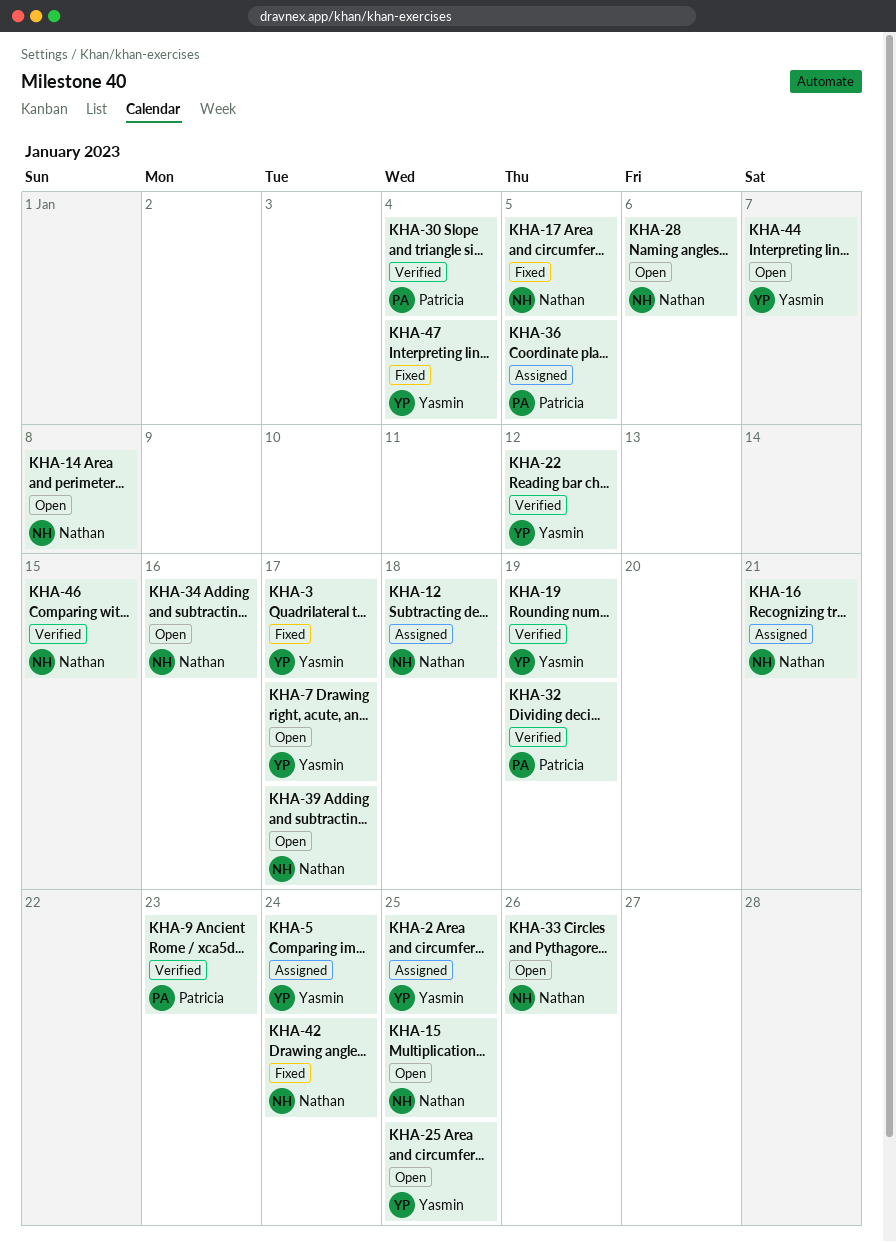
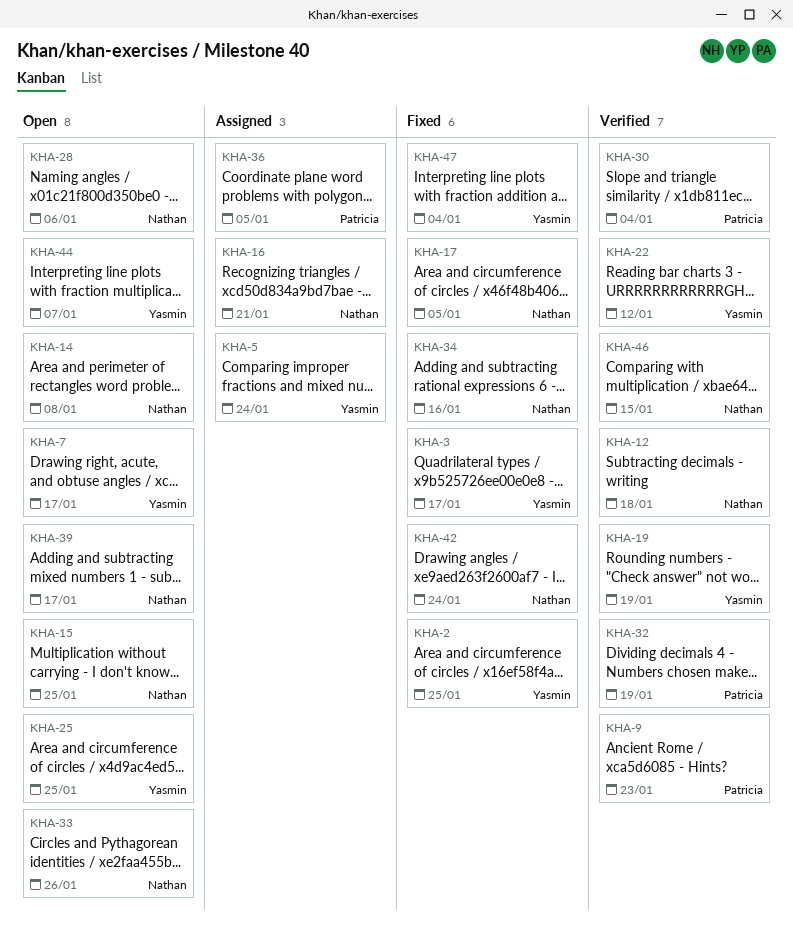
KHA-2, status: Assigned -> Fixed
KHA-12, status: Assigned -> Verified
KHA-34, status: Open -> Fixed

